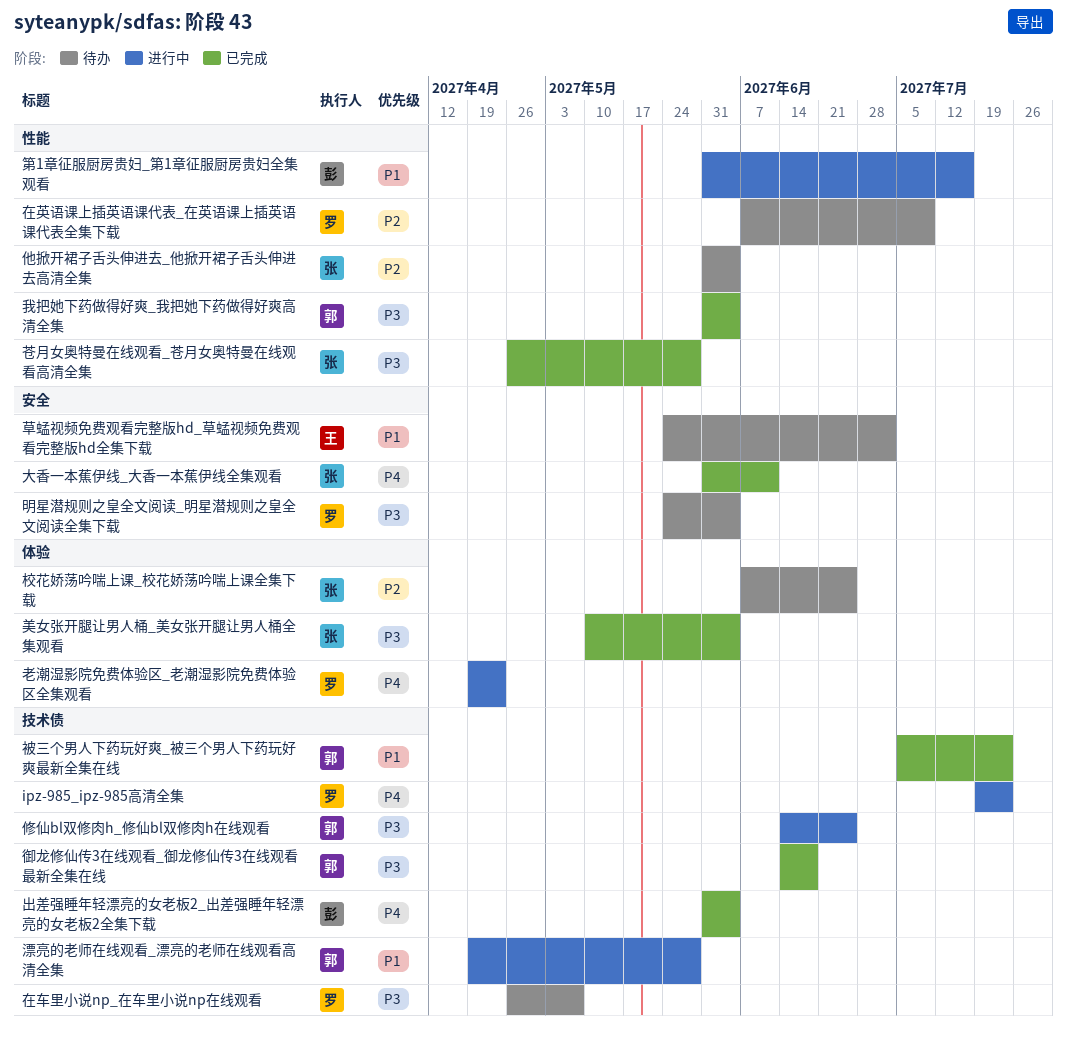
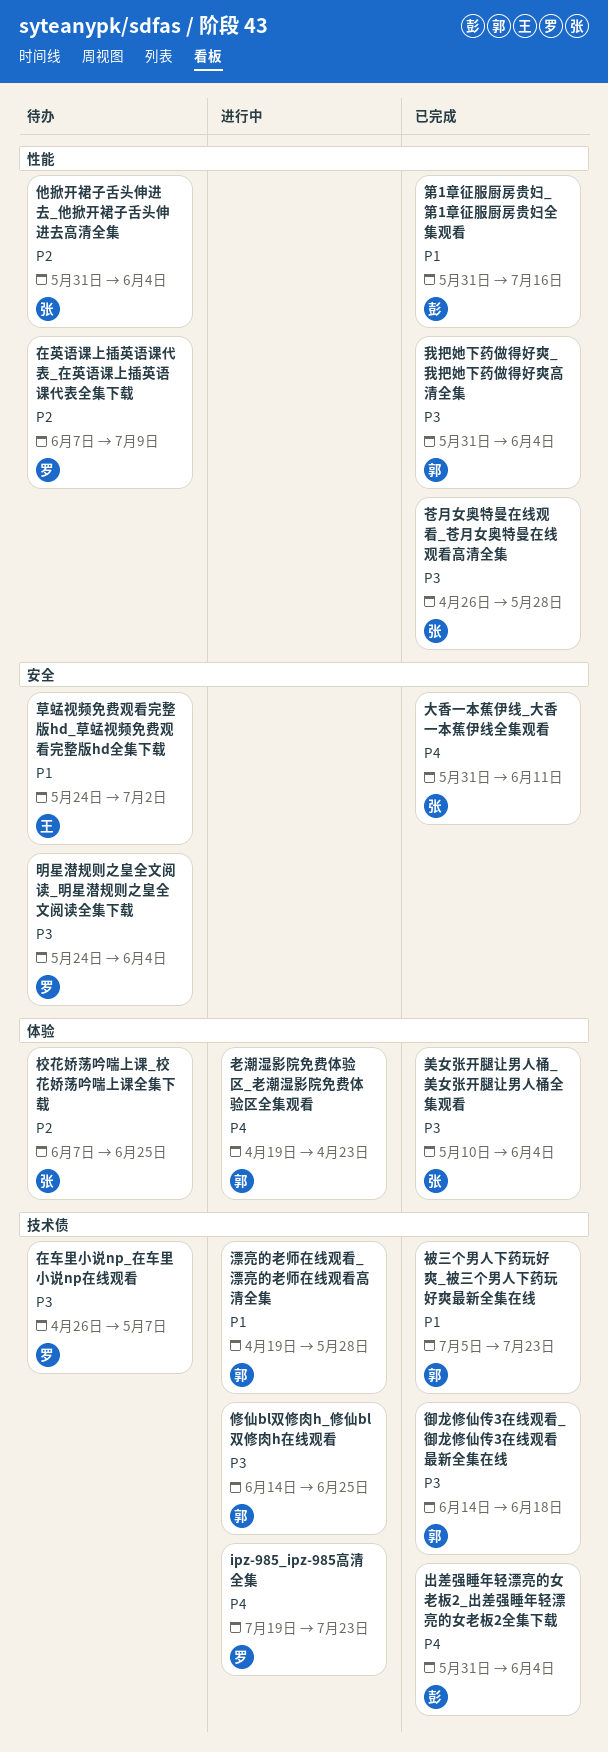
第1章征服厨房贵妇_第1章征服厨房贵妇全集观看, status: 进行中 -> 已完成
老潮湿影院免费体验区_老潮湿影院免费体验区全集观看, owner: 罗 -> 郭

